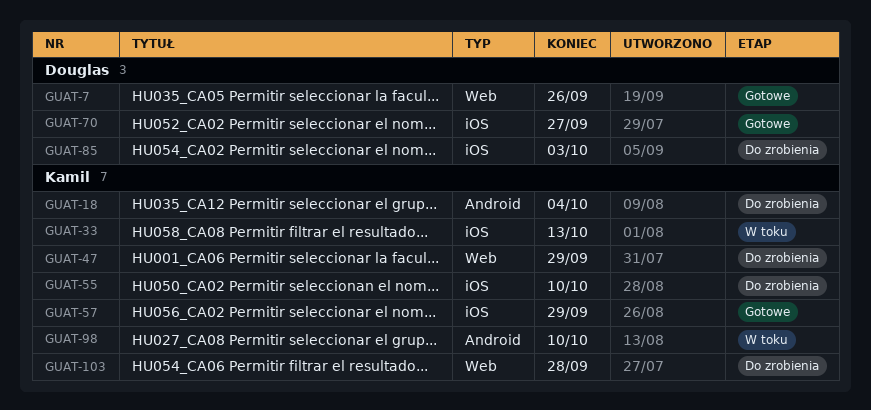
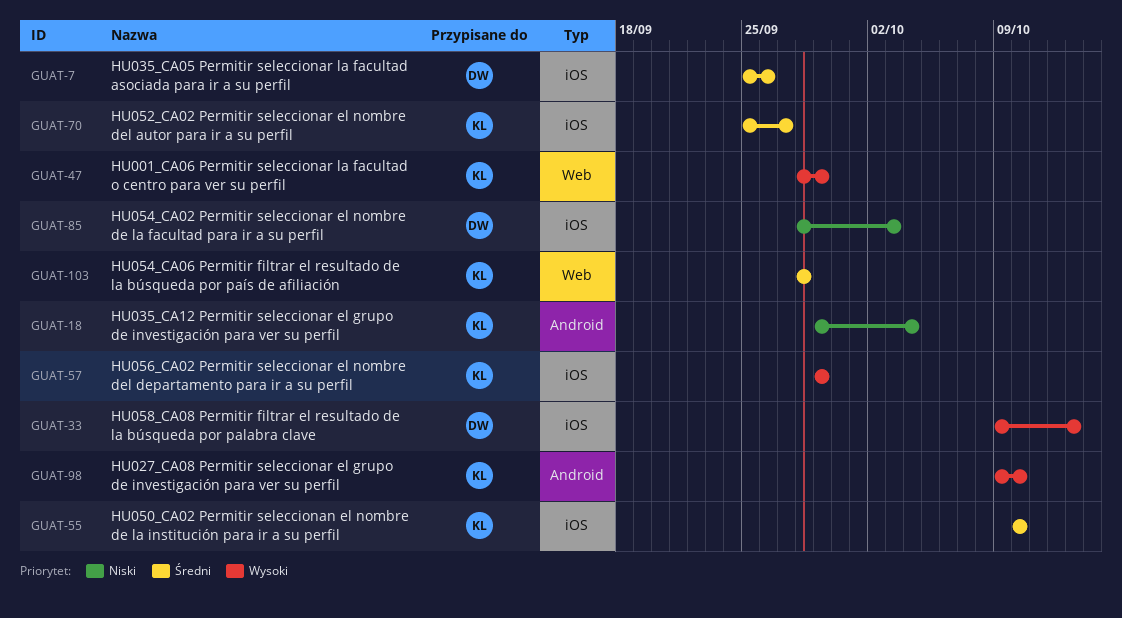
GUAT-7, label: Web -> iOS
GUAT-33, owner: Kamil -> Douglas
GUAT-70, owner: Douglas -> Kamil

